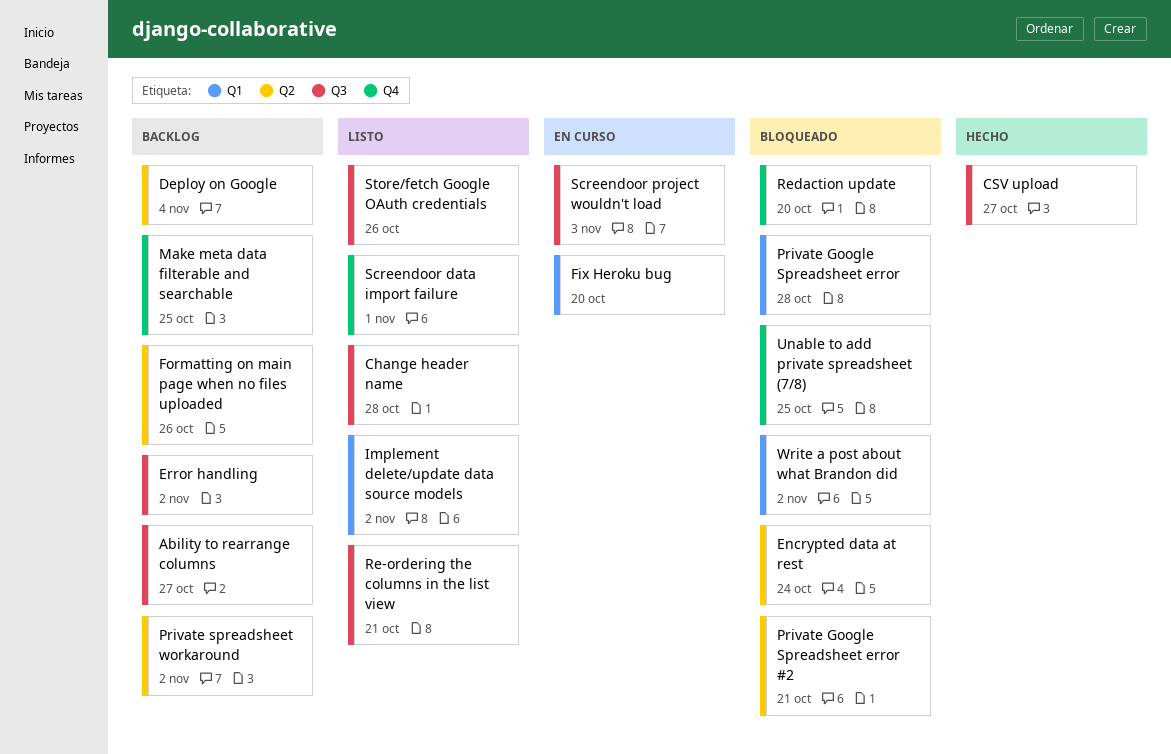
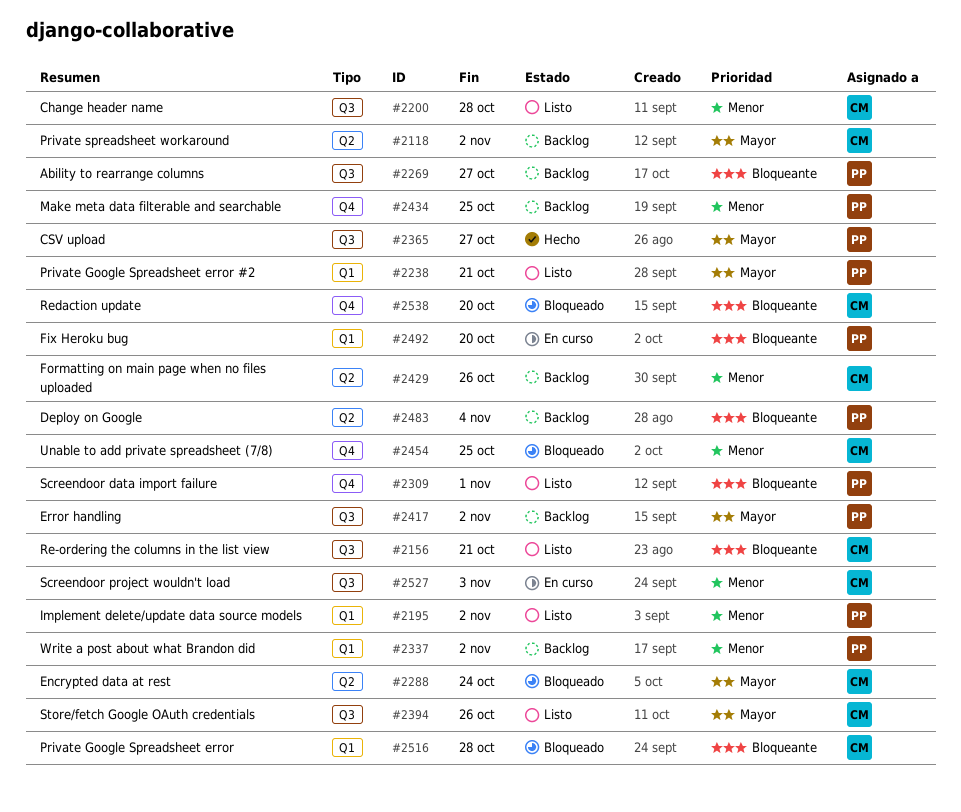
Private Google Spreadsheet error #2, status: Bloqueado -> Listo
Private Google Spreadsheet error #2, label: Q2 -> Q1
Write a post about what Brandon did, status: Bloqueado -> Backlog

